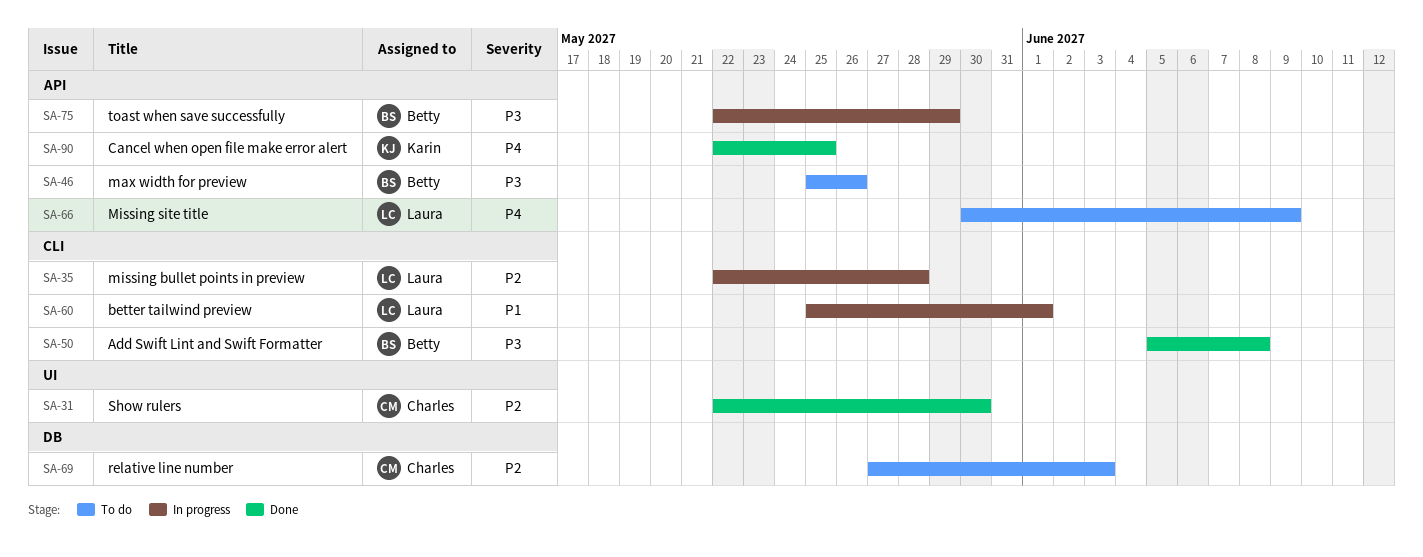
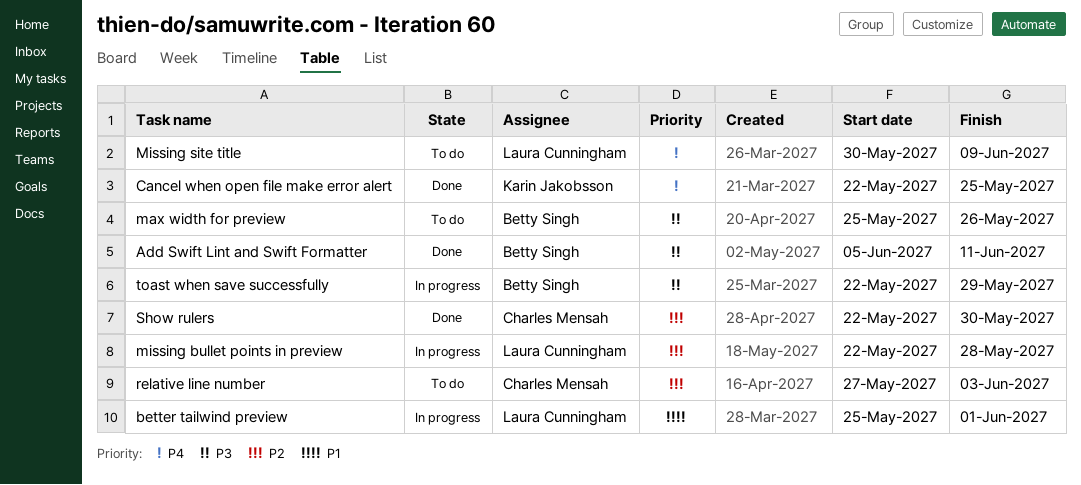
Add Swift Lint and Swift Formatter, due: Jun 8 -> Jun 11

